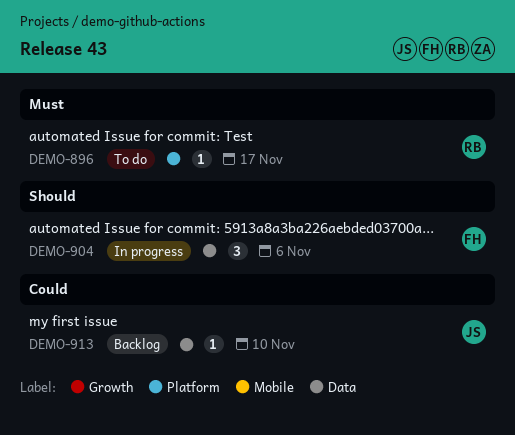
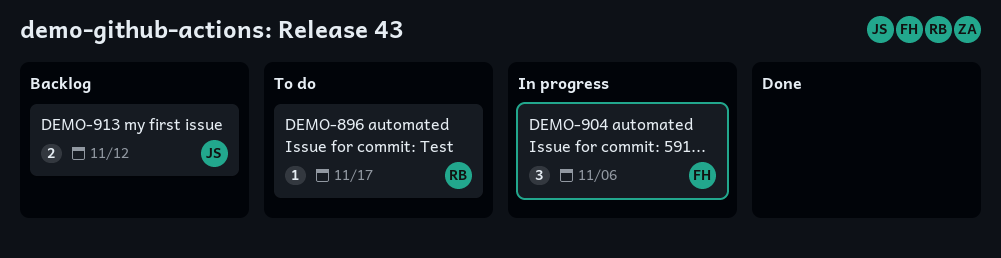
DEMO-913, estimate: 1 -> 2
DEMO-913, due: Nov 10 -> Nov 12

